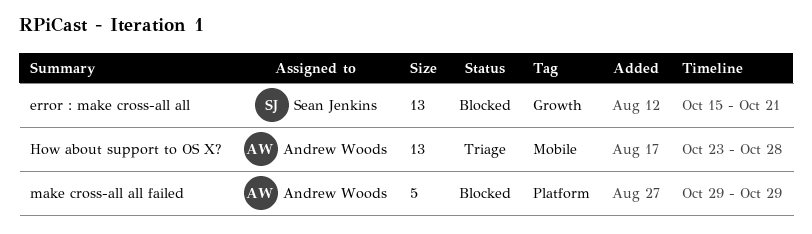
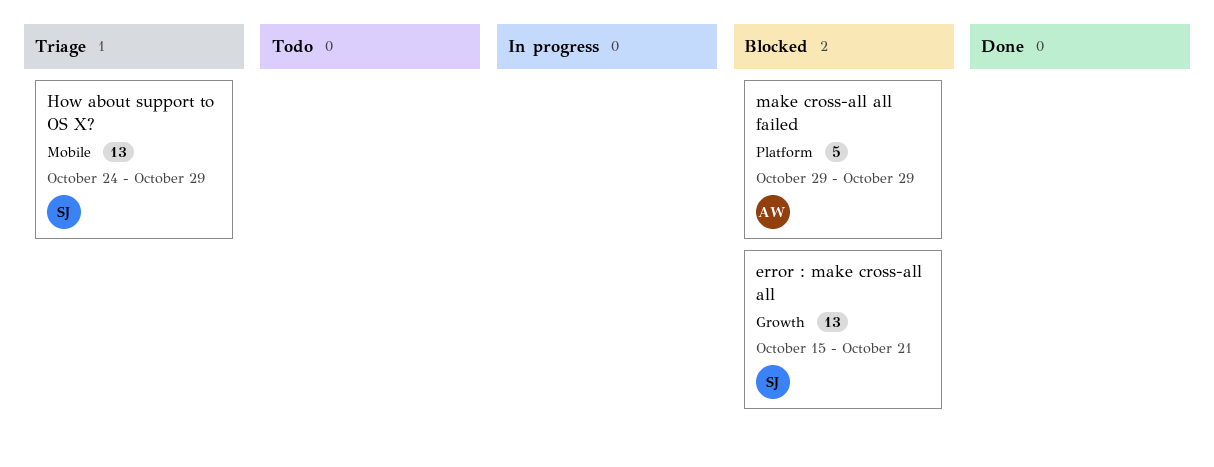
How about support to OS X?, owner: Andrew Woods -> Sean Jenkins
How about support to OS X?, start: Oct 23 -> Oct 24
How about support to OS X?, due: Oct 28 -> Oct 29

